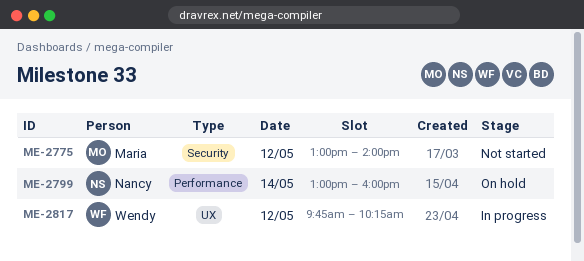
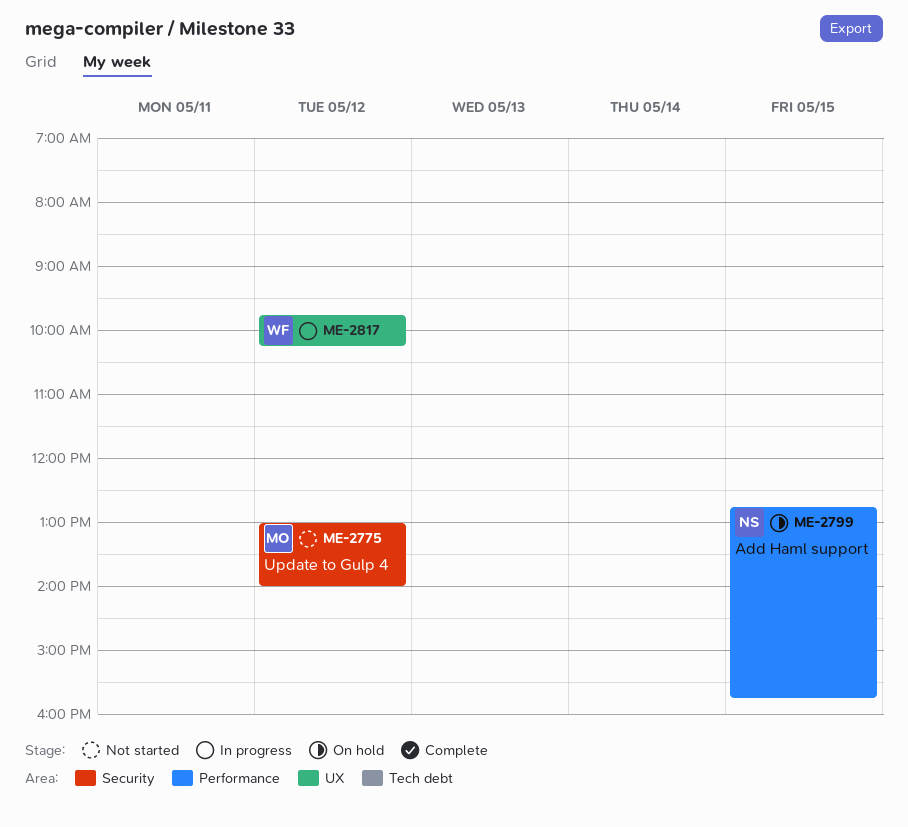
ME-2799, day: May 14 -> May 15
ME-2799, begins: 13:00 -> 12:45
ME-2799, ends: 16:00 -> 15:45

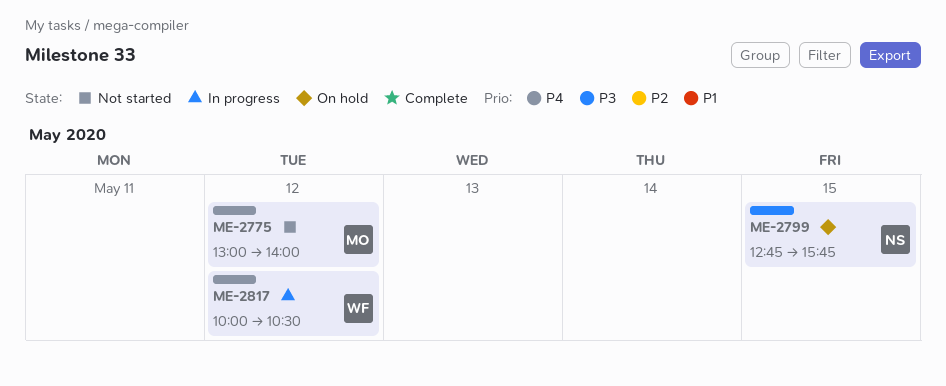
ME-2817, begins: 09:45 -> 10:00
ME-2817, ends: 10:15 -> 10:30

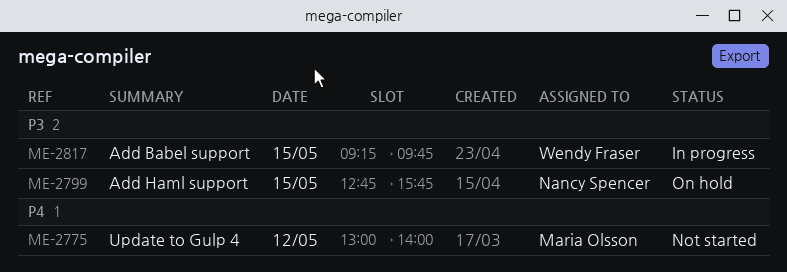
ME-2817, priority: P4 -> P3
ME-2817, day: May 12 -> May 15
ME-2817, begins: 10:00 -> 09:15
ME-2817, ends: 10:30 -> 09:45

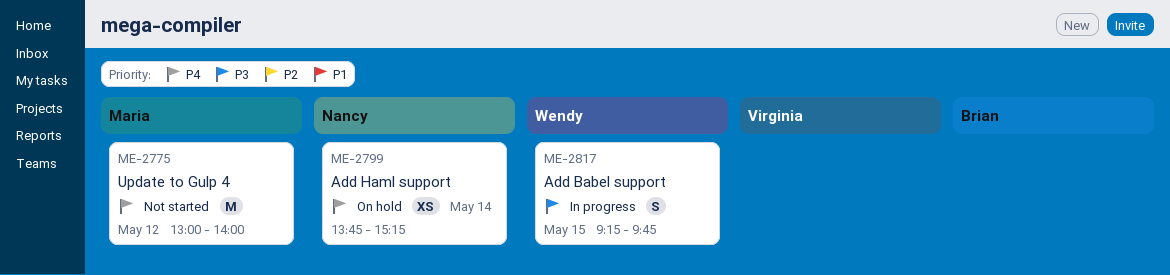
ME-2799, priority: P3 -> P4
ME-2799, day: May 15 -> May 14
ME-2799, begins: 12:45 -> 13:45
ME-2799, ends: 15:45 -> 15:15

